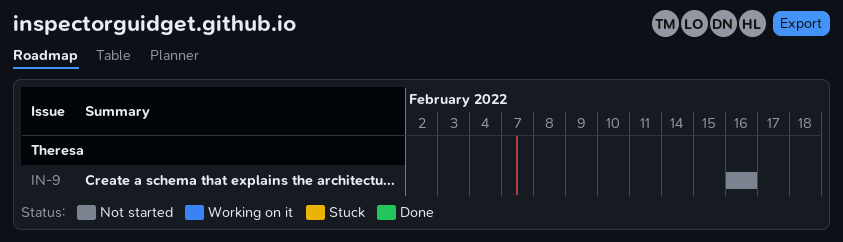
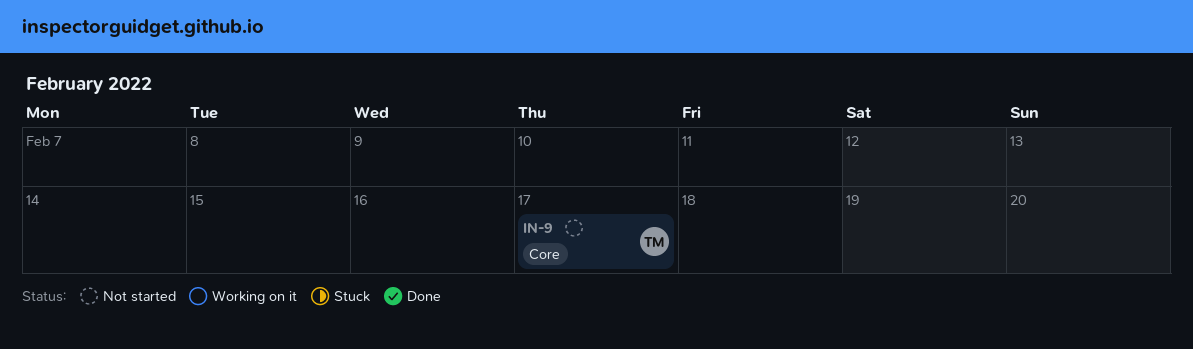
IN-9, due: Feb 16 -> Feb 17

